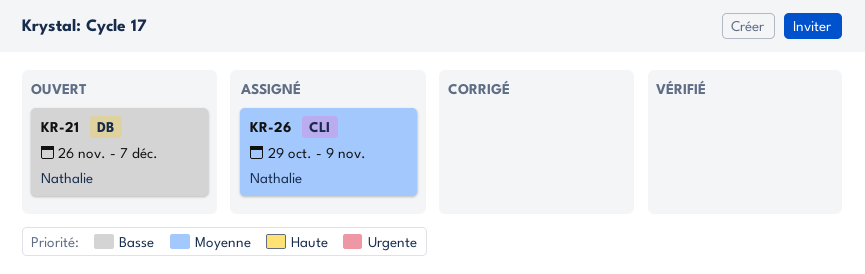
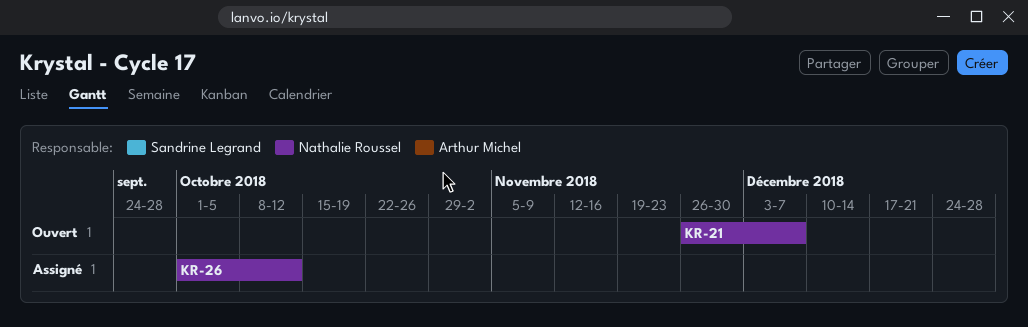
KR-26, start: Oct 29 -> Oct 1
KR-26, due: Nov 9 -> Oct 12

